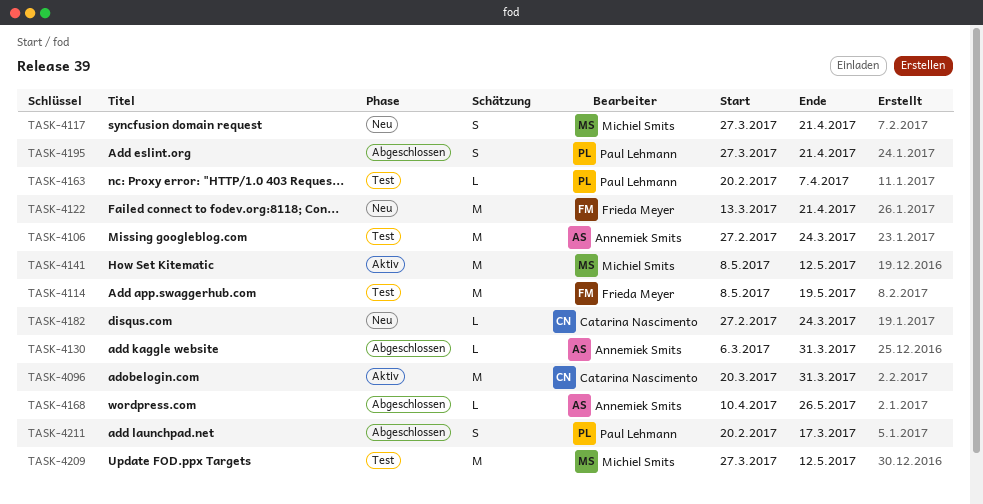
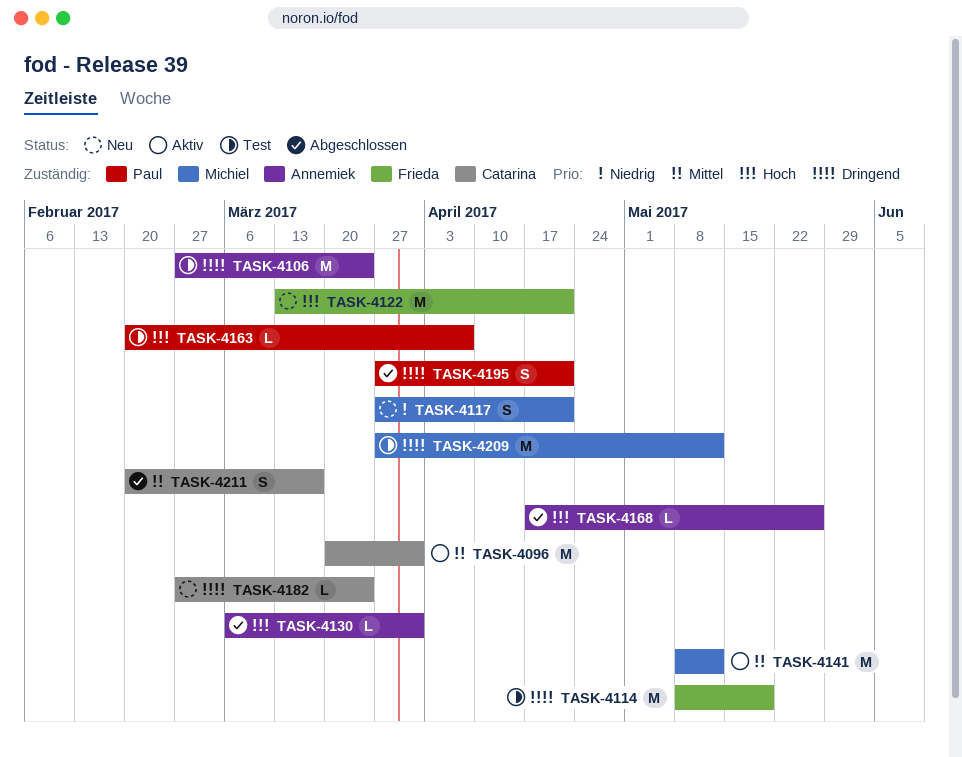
TASK-4168, start: Apr 10 -> Apr 17
TASK-4211, owner: Paul Lehmann -> Catarina Nascimento

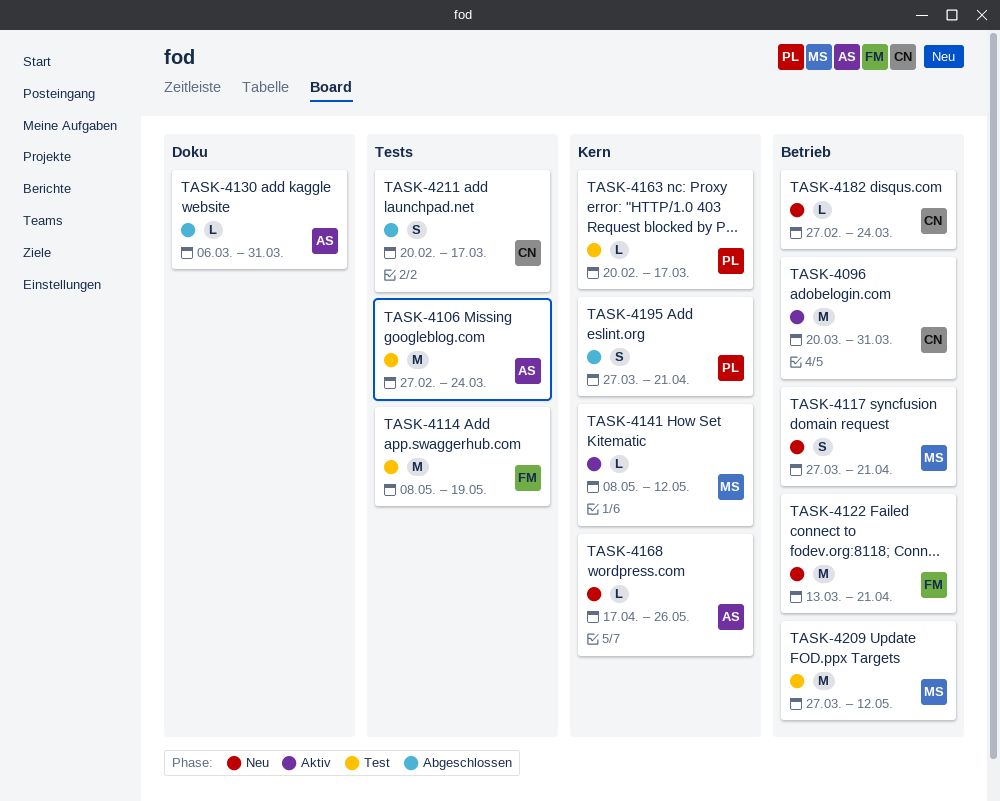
TASK-4141, estimate: M -> L
TASK-4163, due: Apr 7 -> Mar 17
TASK-4168, status: Abgeschlossen -> Neu

